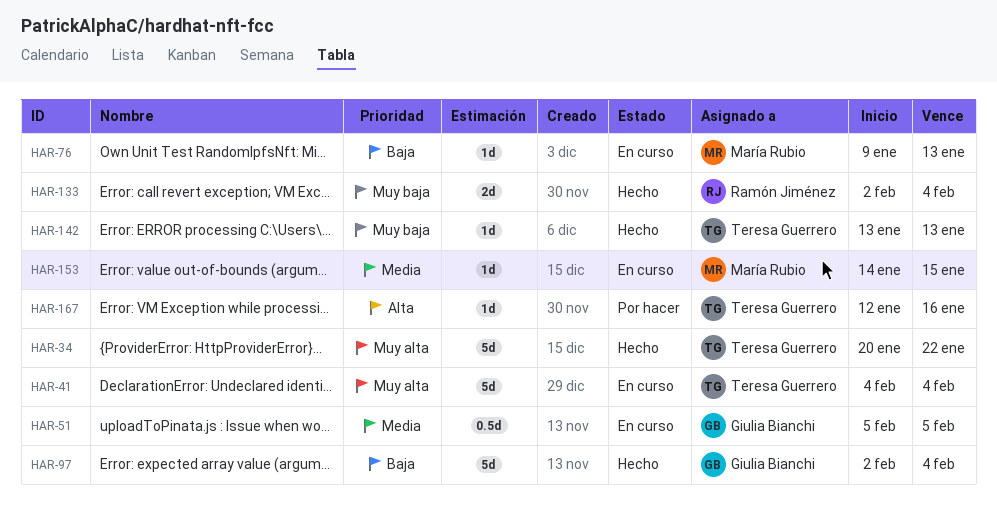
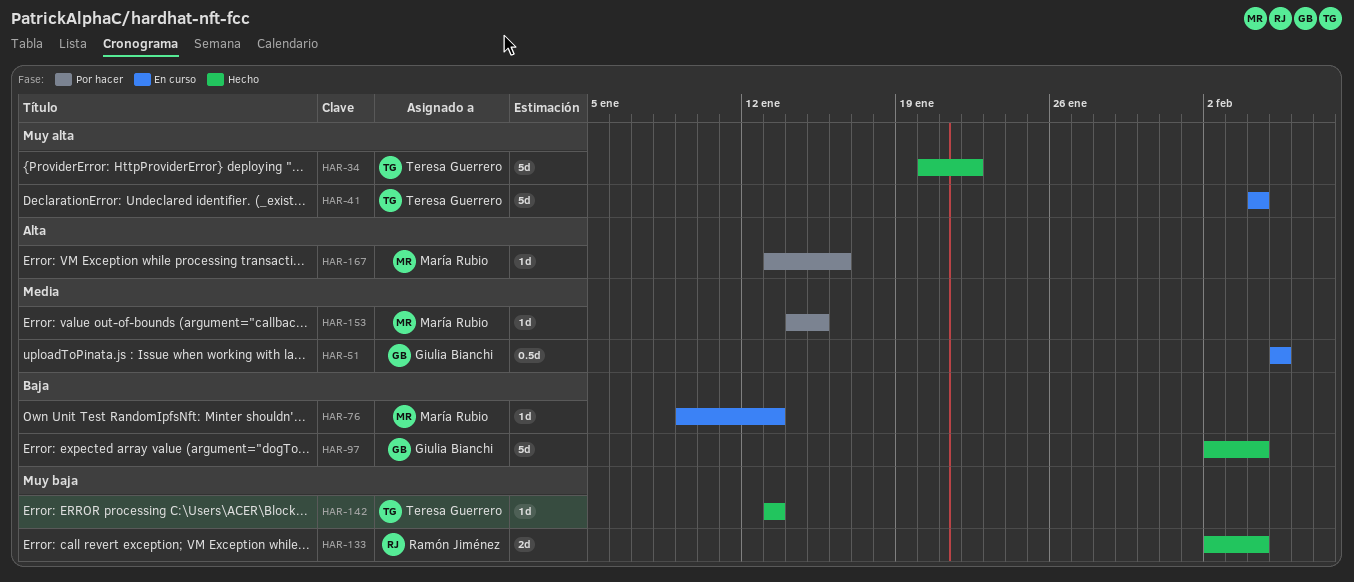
HAR-153, status: En curso -> Por hacer
HAR-167, owner: Teresa Guerrero -> María Rubio
HAR-167, start: Jan 12 -> Jan 13

